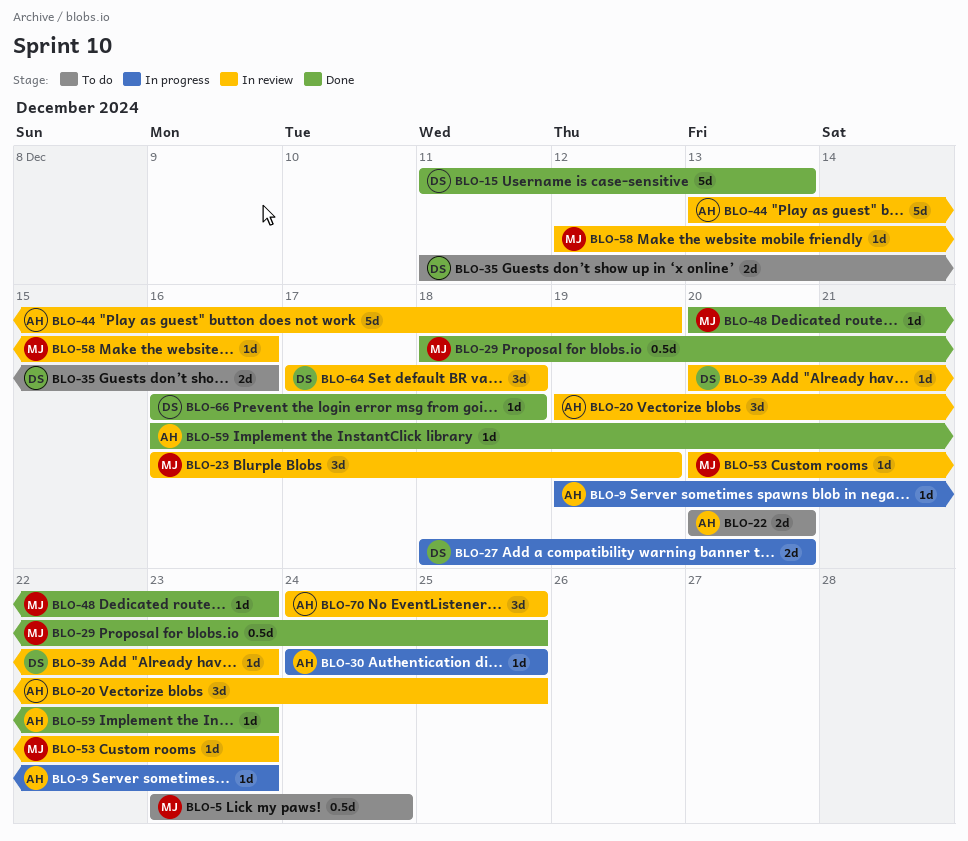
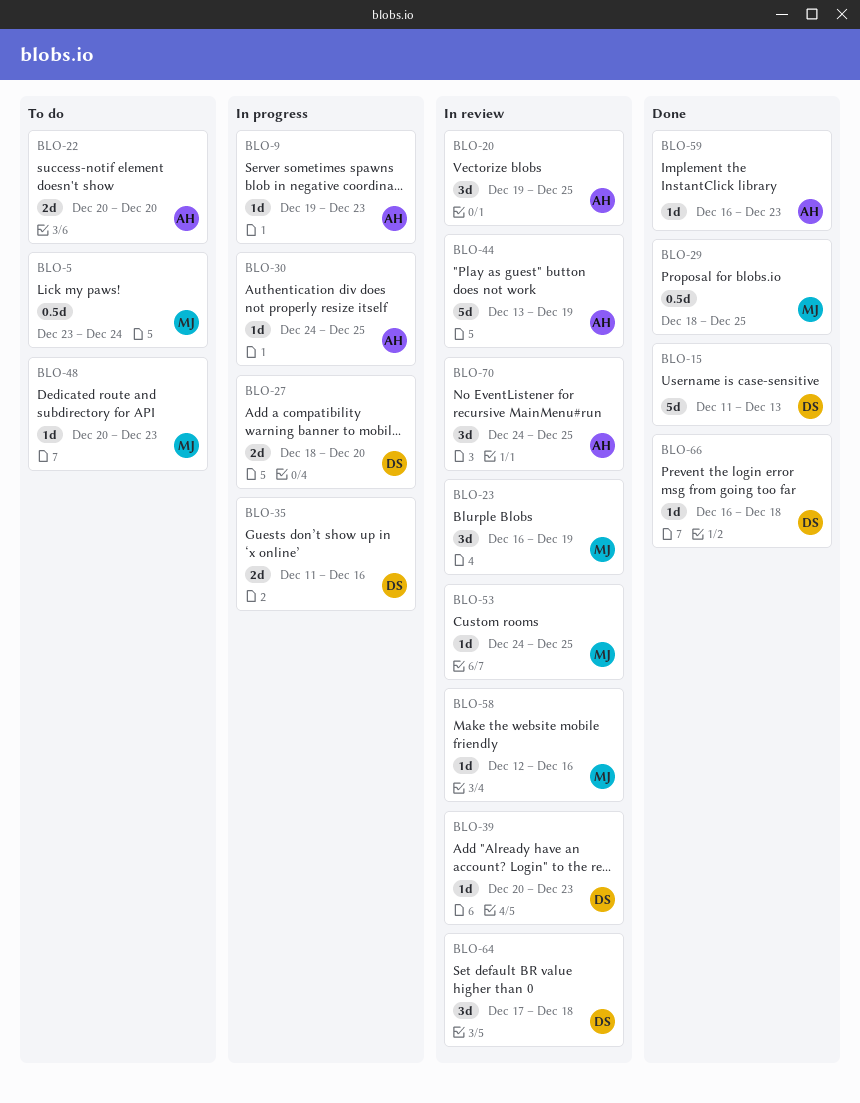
BLO-35, status: To do -> In progress
BLO-48, status: Done -> To do
BLO-53, start: Dec 20 -> Dec 24
BLO-53, due: Dec 23 -> Dec 25

